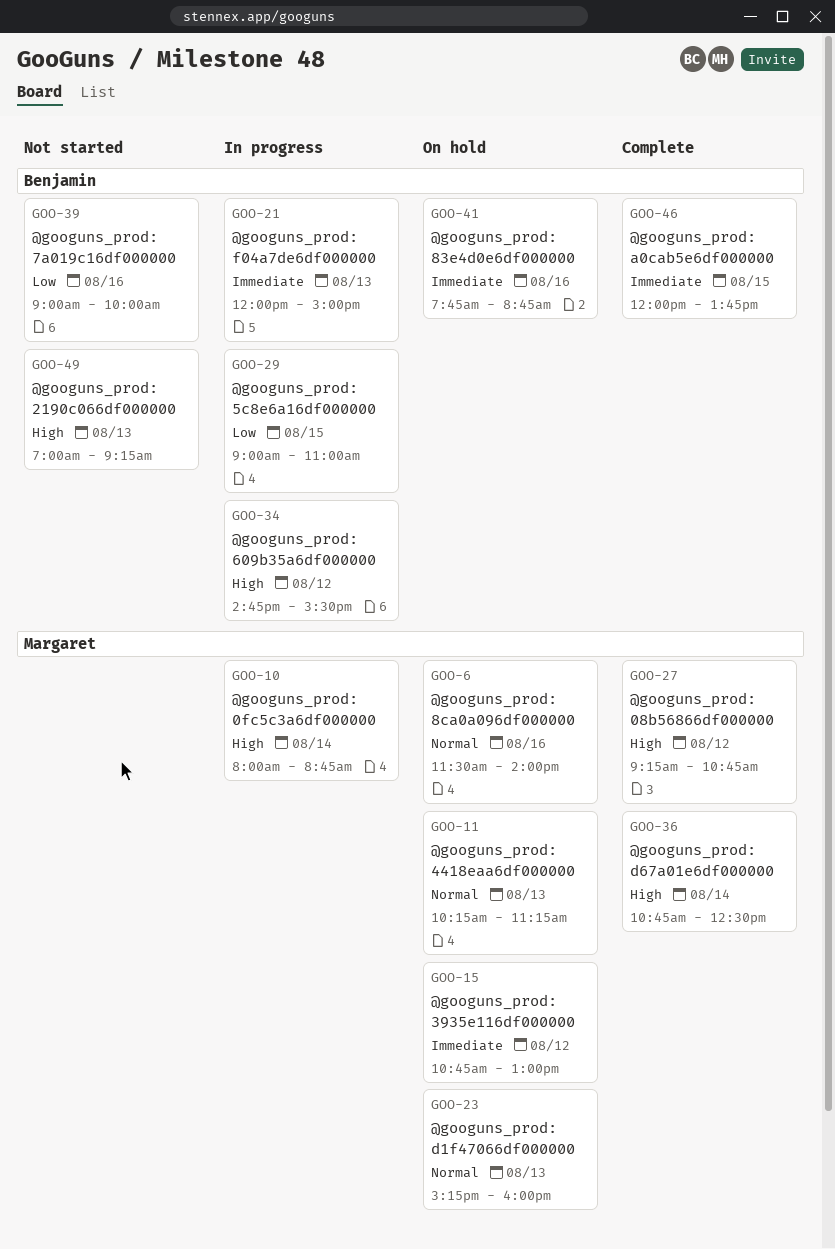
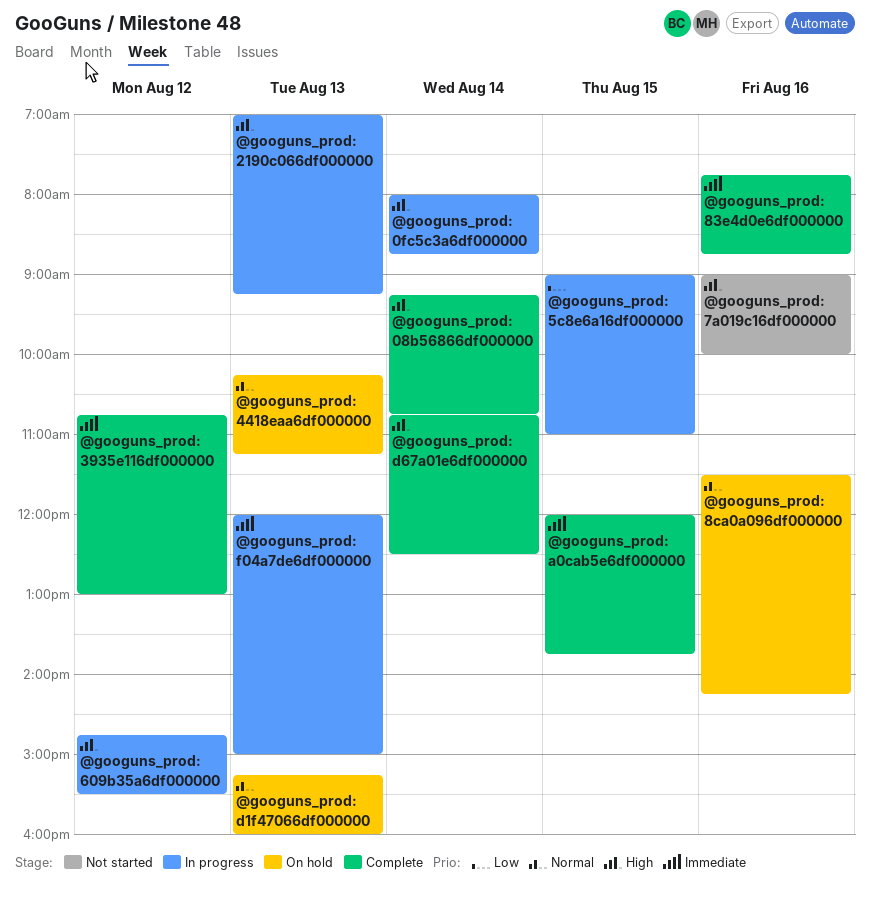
@googuns_prod: 08b56866df000000, day: Aug 12 -> Aug 14
@googuns_prod: 2190c066df000000, status: Not started -> In progress
@googuns_prod: 3935e116df000000, status: On hold -> Complete
@googuns_prod: 7a019c16df000000, priority: Low -> High
@googuns_prod: 83e4d0e6df000000, status: On hold -> Complete
@googuns_prod: 8ca0a096df000000, ends: 14:00 -> 14:15

